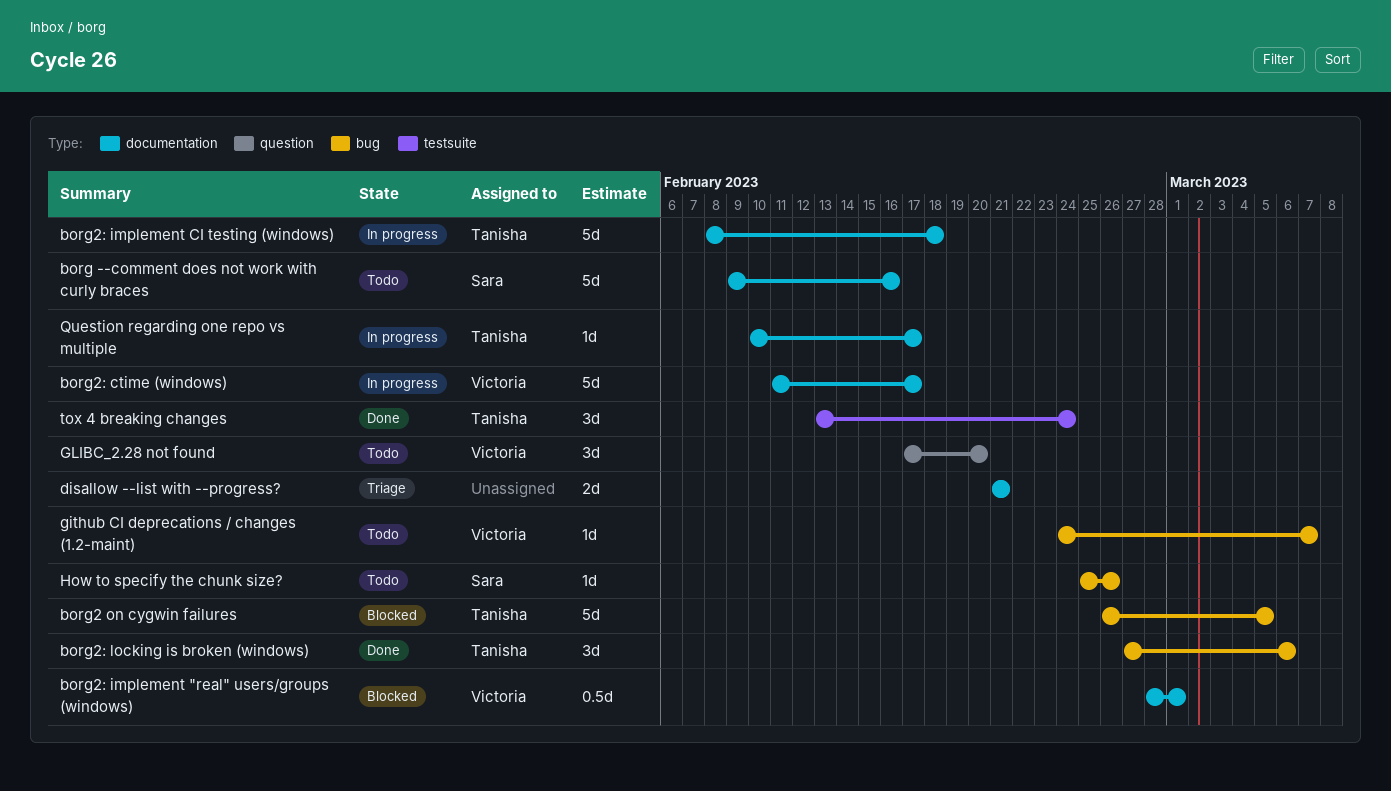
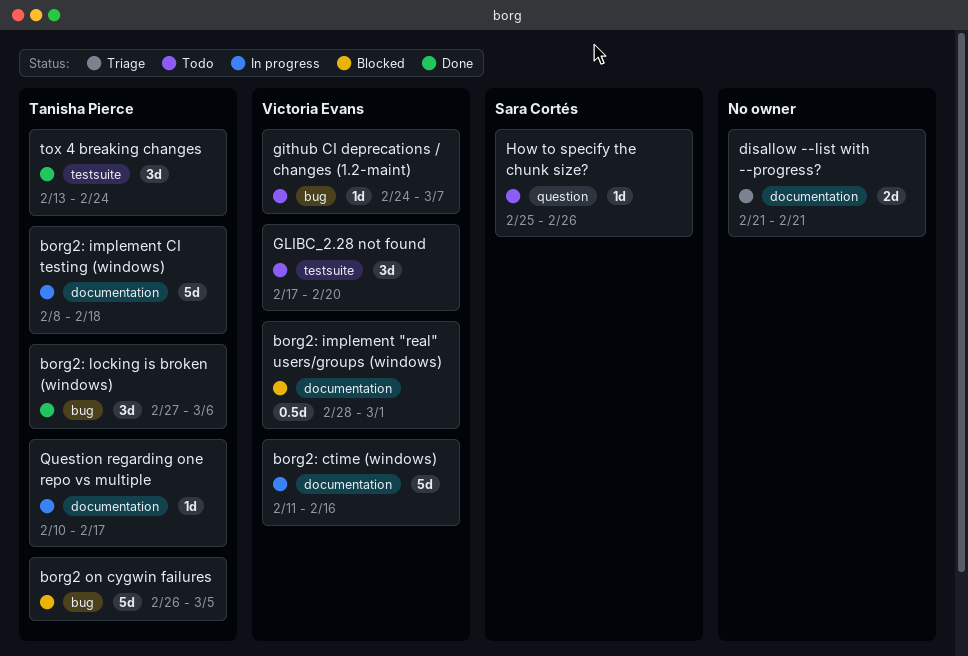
borg --comment does not work with curly braces: present -> none
borg2: ctime (windows), due: Feb 17 -> Feb 16
GLIBC_2.28 not found, label: question -> testsuite
How to specify the chunk size?, label: bug -> question

